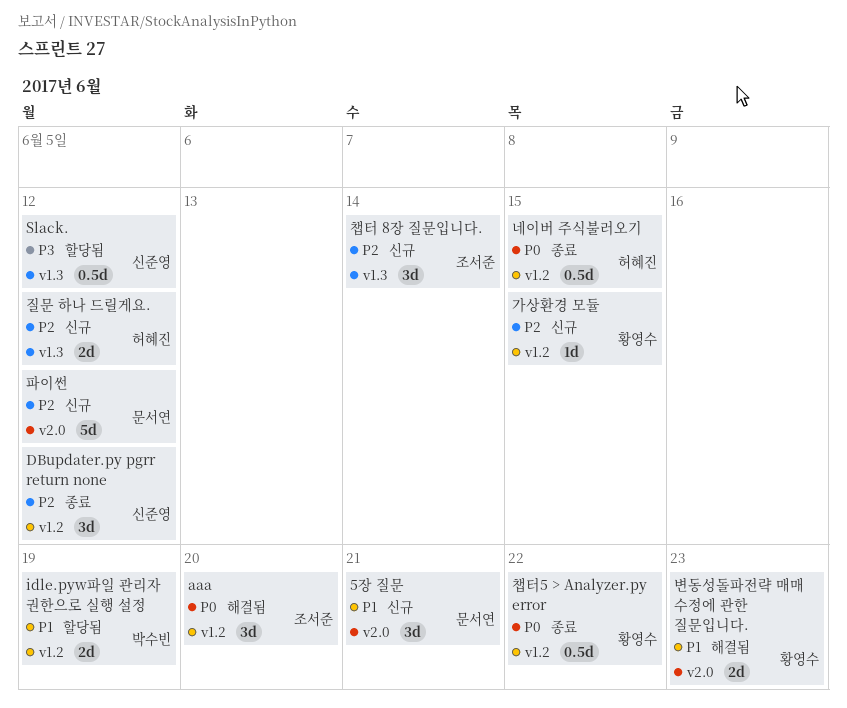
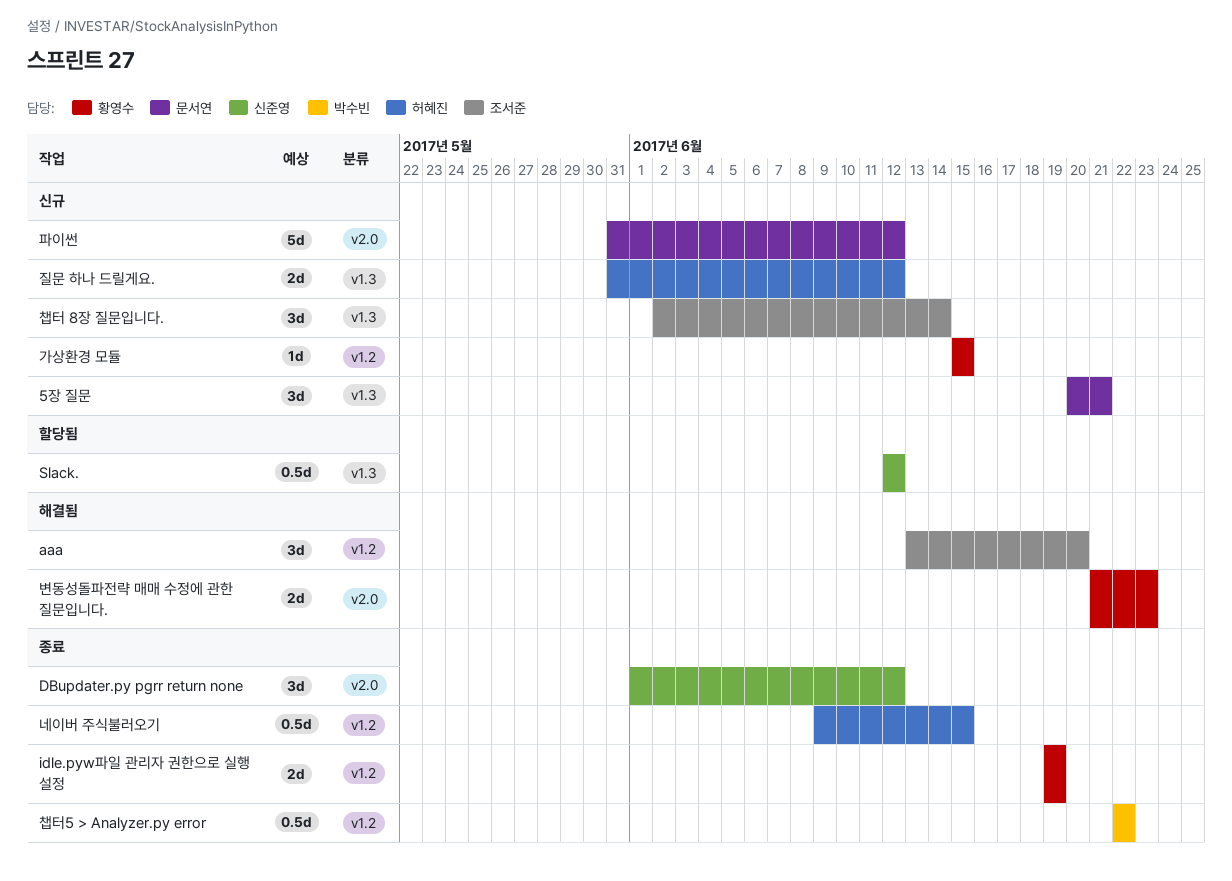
5장 질문, label: v2.0 -> v1.3
DBupdater.py pgrr return none, label: v1.2 -> v2.0
idle.pyw파일 관리자 권한으로 실행 설정, status: 할당됨 -> 종료
idle.pyw파일 관리자 권한으로 실행 설정, owner: 박수빈 -> 황영수
챕터5 > Analyzer.py error, owner: 황영수 -> 박수빈

